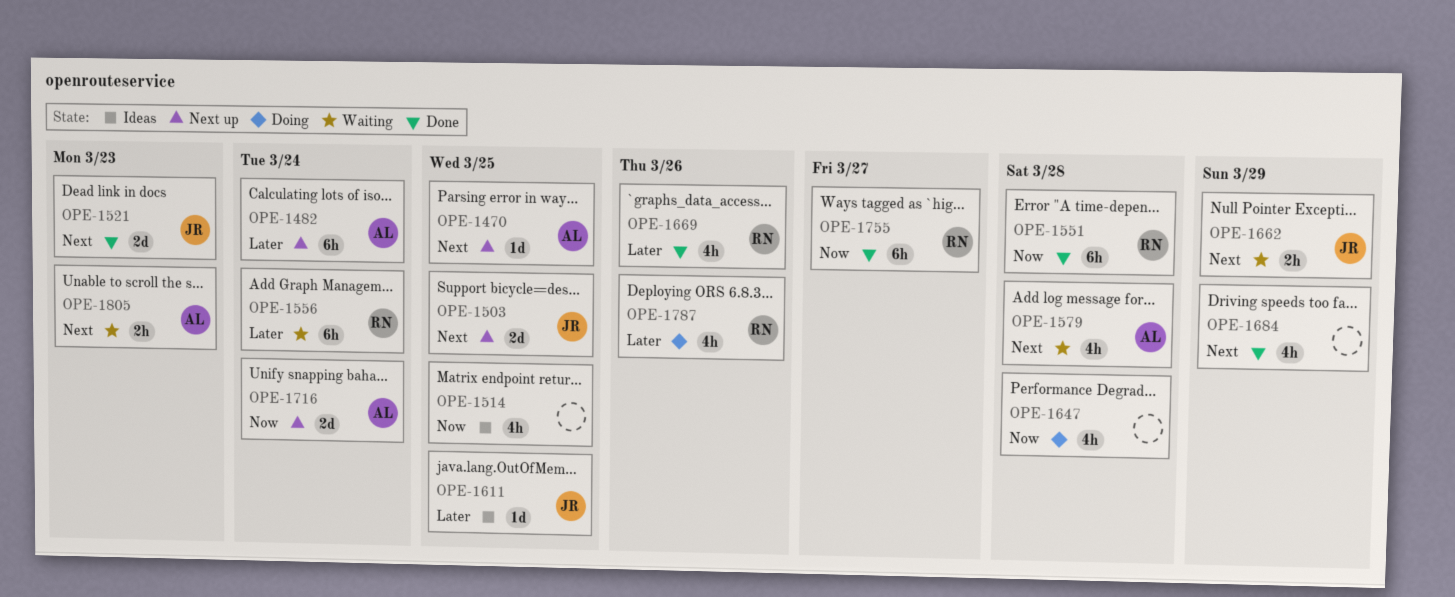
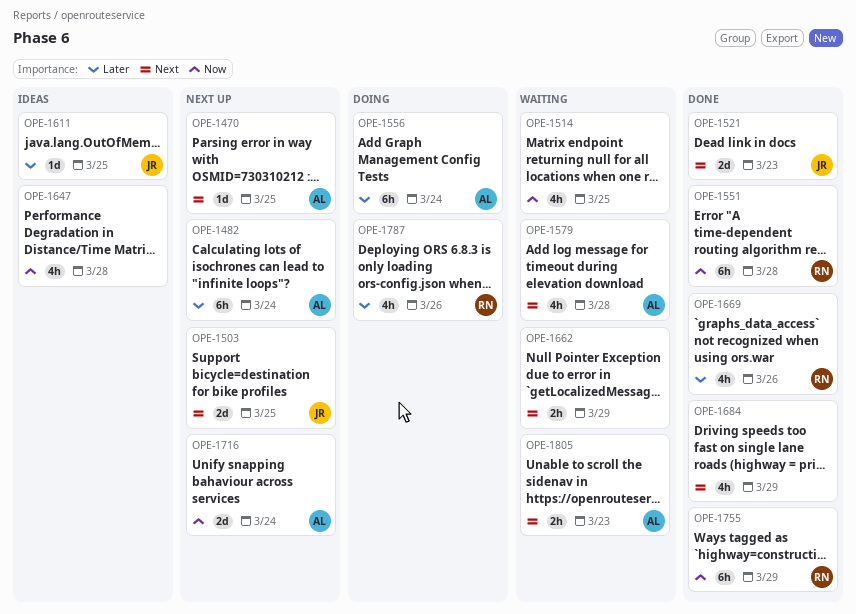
OPE-1514, status: Ideas -> Waiting
OPE-1556, status: Waiting -> Doing
OPE-1556, owner: RN -> AL
OPE-1647, status: Doing -> Ideas
OPE-1662, owner: JR -> none
OPE-1755, due: Mar 27 -> Mar 29

